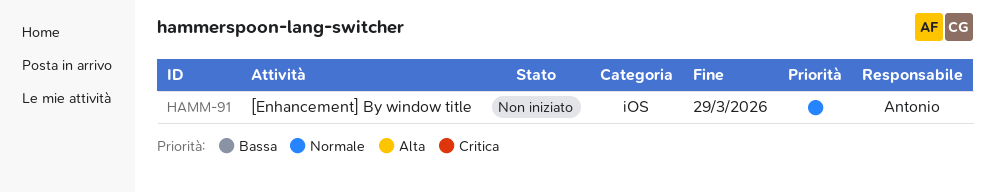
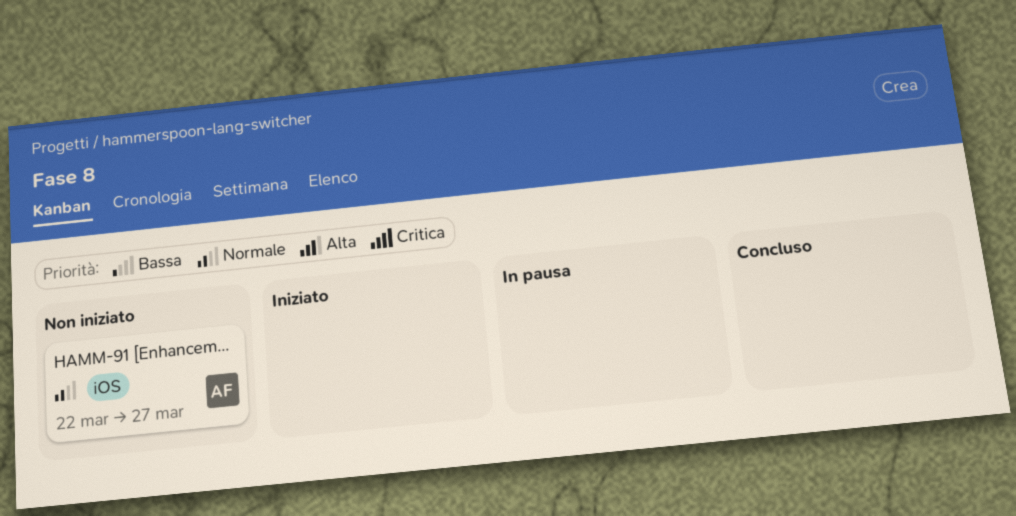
HAMM-91, due: Mar 29 -> Mar 27

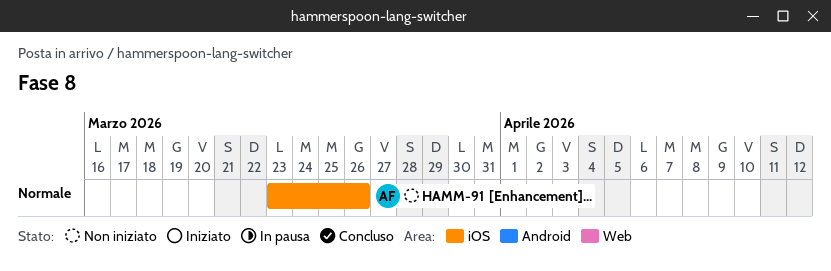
HAMM-91, start: Mar 22 -> Mar 23
HAMM-91, due: Mar 27 -> Mar 26

